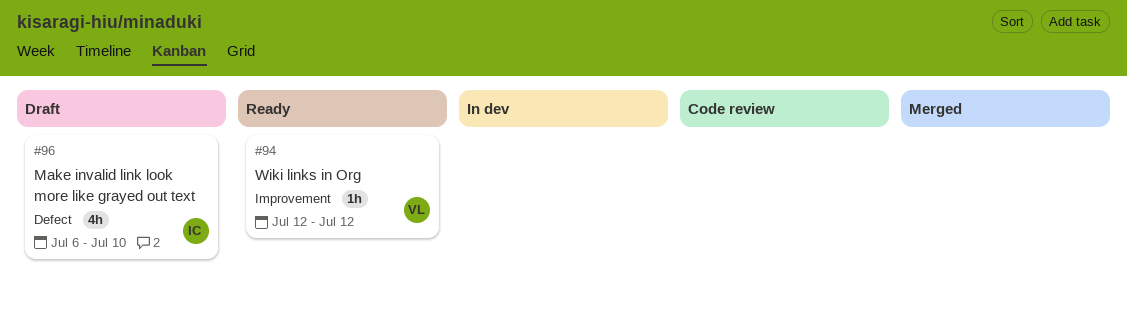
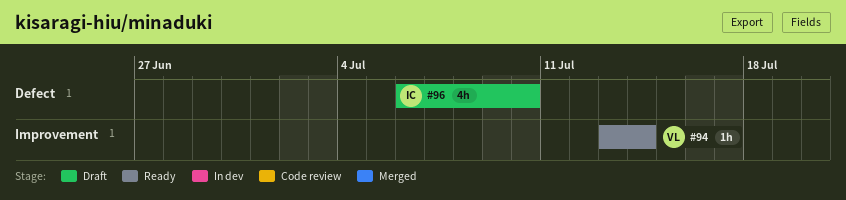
#94, start: Jul 12 -> Jul 13
#94, due: Jul 12 -> Jul 14

